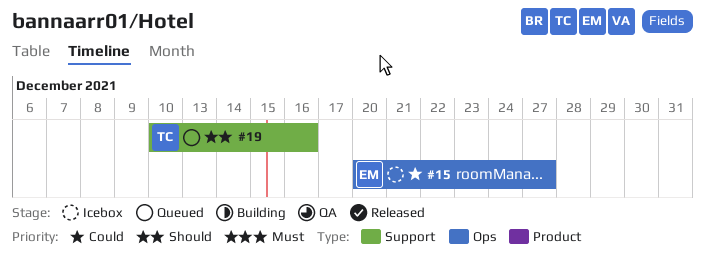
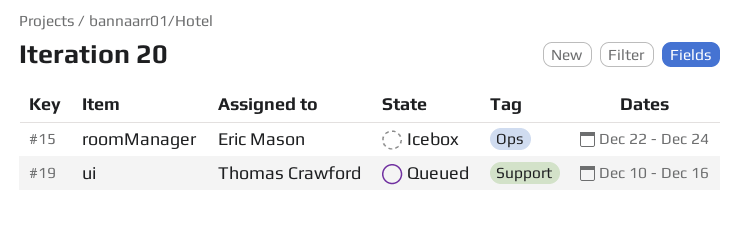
#15, start: Dec 20 -> Dec 22
#15, due: Dec 27 -> Dec 24

